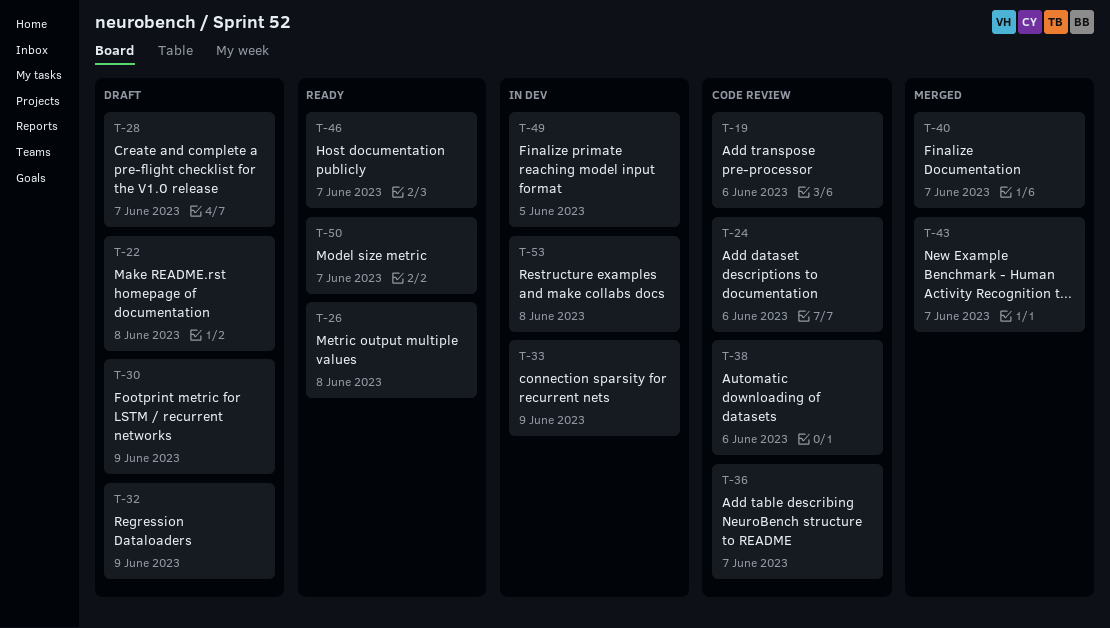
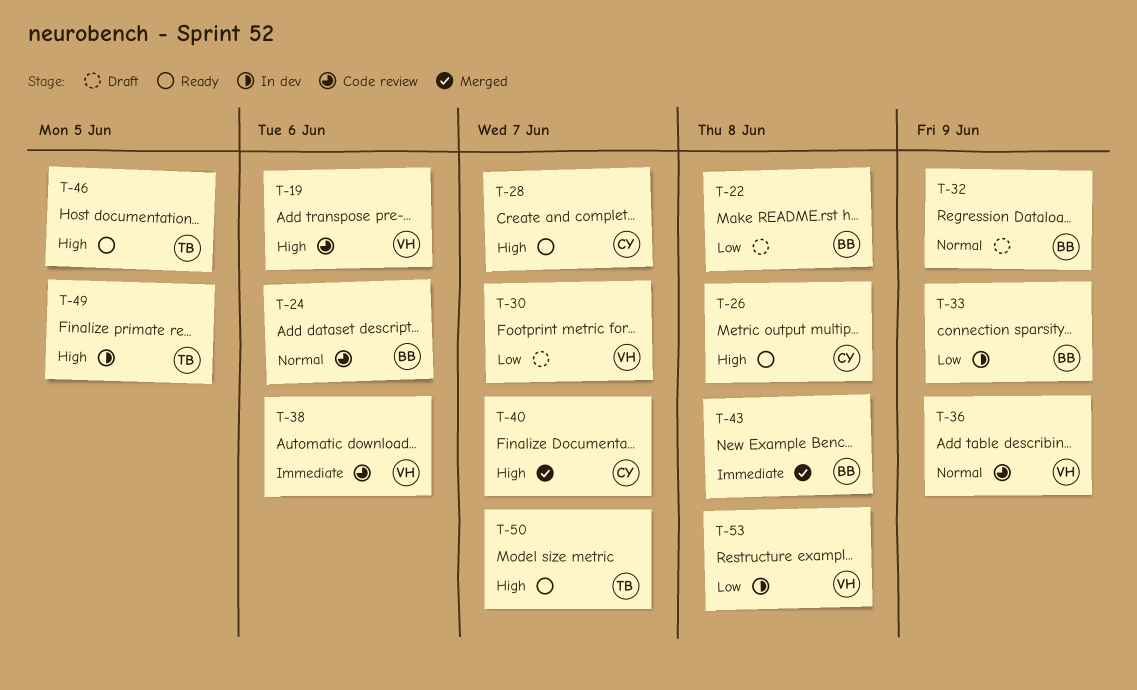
T-28, status: Draft -> Ready
T-30, due: Jun 9 -> Jun 7
T-36, due: Jun 7 -> Jun 9
T-43, due: Jun 7 -> Jun 8
T-46, due: Jun 7 -> Jun 5

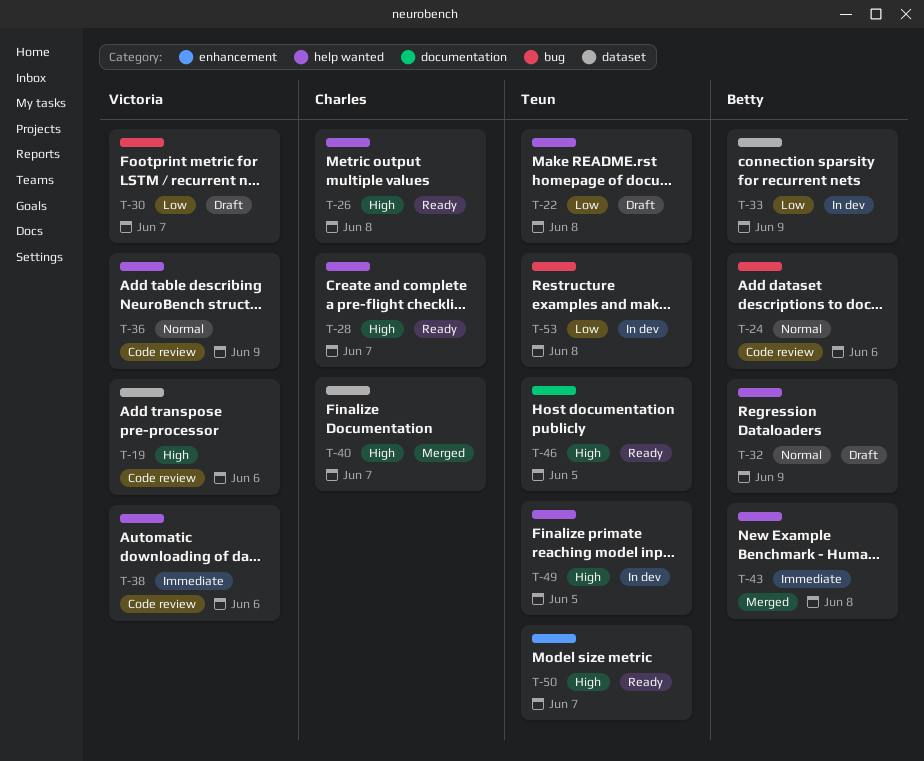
T-22, owner: Betty -> Teun
T-53, owner: Victoria -> Teun

